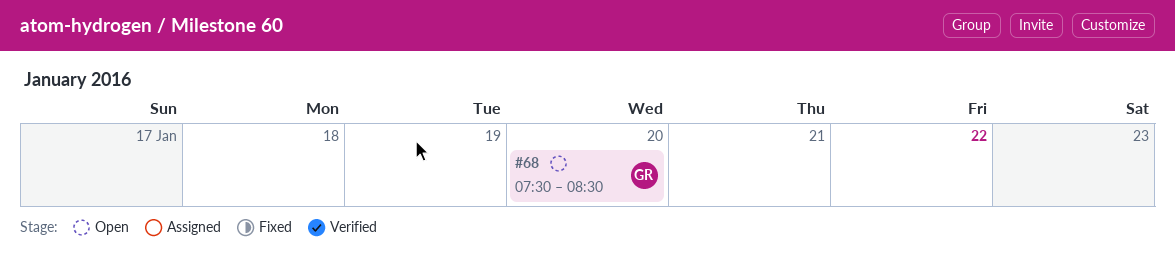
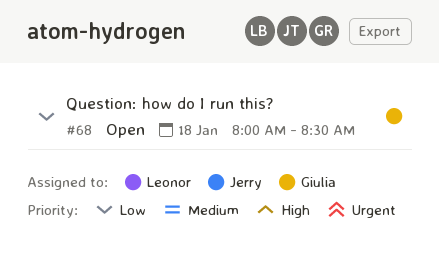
#68, day: Jan 20 -> Jan 18
#68, begins: 07:30 -> 08:00

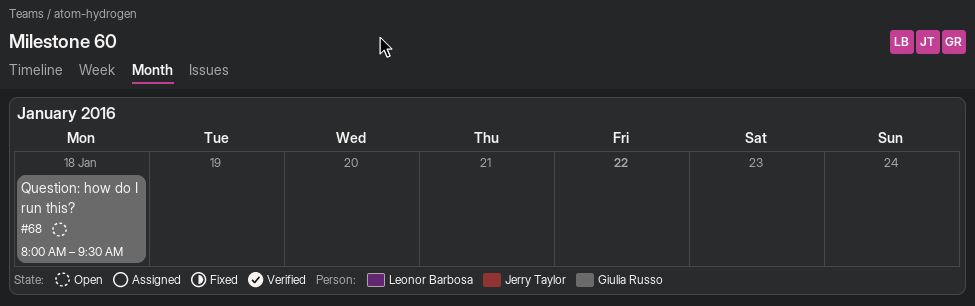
#68, ends: 08:30 -> 09:30

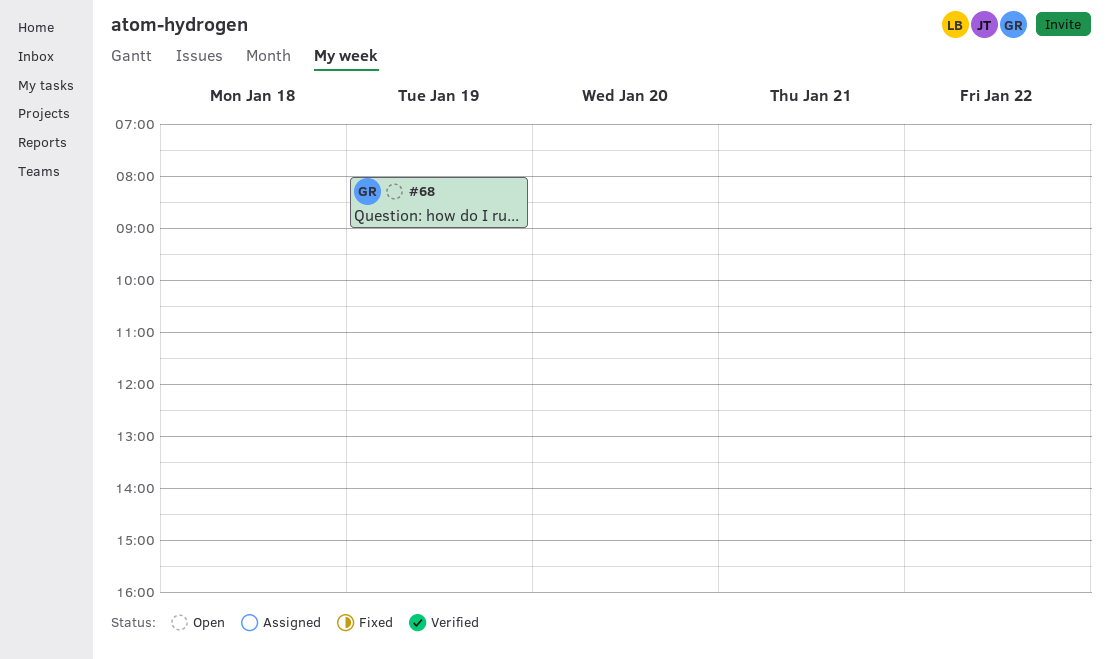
#68, day: Jan 18 -> Jan 19
#68, ends: 09:30 -> 09:00

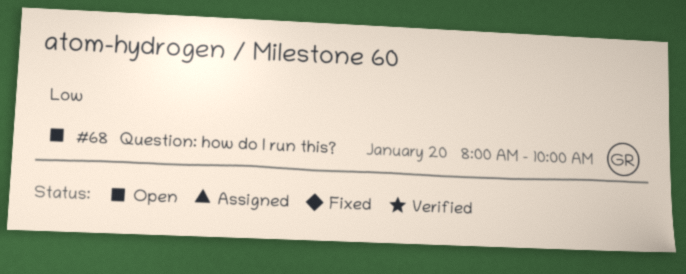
#68, day: Jan 19 -> Jan 20
#68, ends: 09:00 -> 10:00

